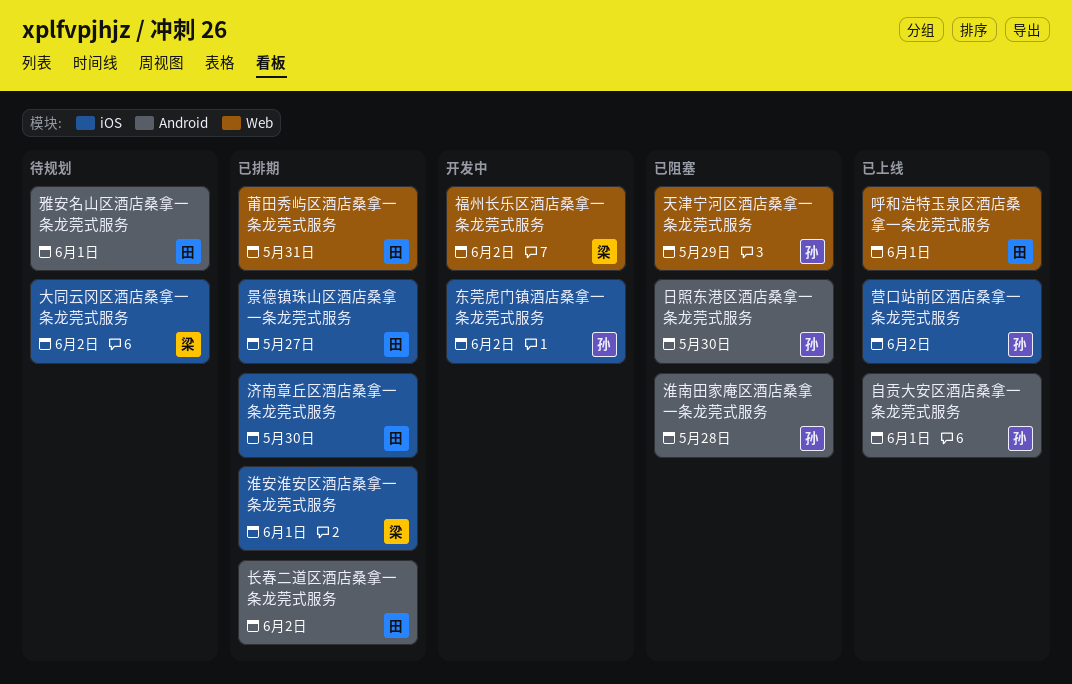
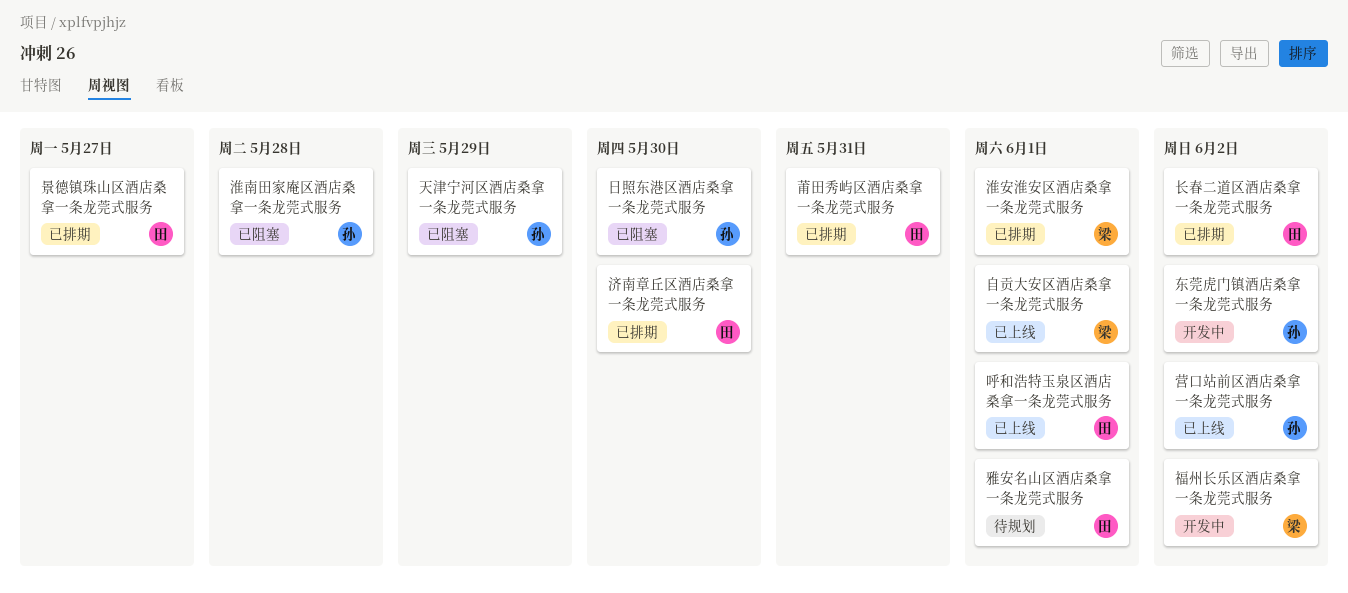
大同云冈区酒店桑拿一条龙莞式服务: present -> none
自贡大安区酒店桑拿一条龙莞式服务, owner: 孙 -> 梁

